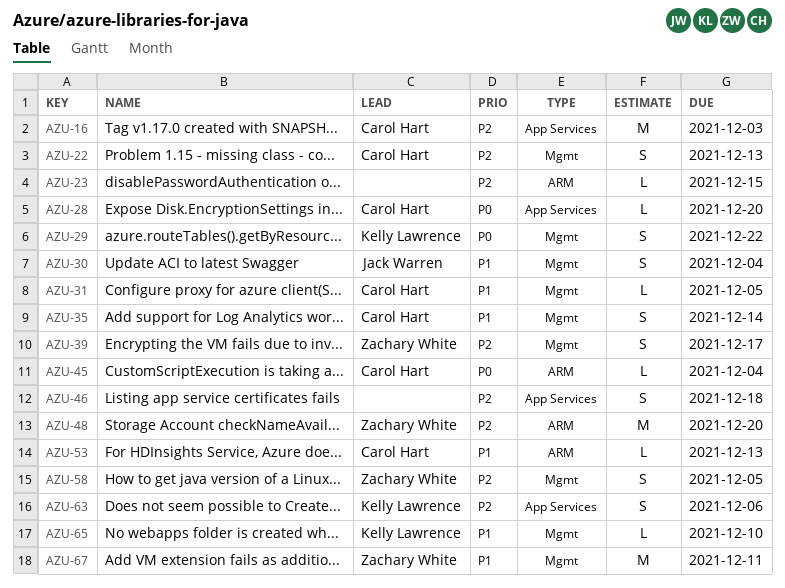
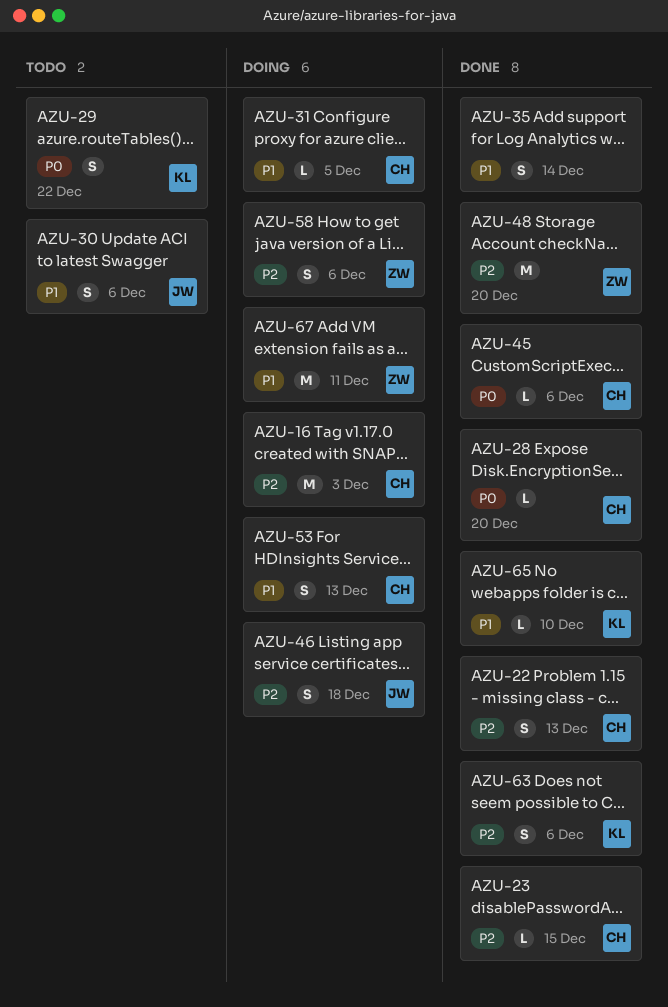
AZU-23, owner: none -> Carol Hart
AZU-30, due: Dec 4 -> Dec 6
AZU-35, owner: Carol Hart -> none
AZU-39: present -> none
AZU-45, due: Dec 4 -> Dec 6
AZU-46, owner: none -> Jack Warren
AZU-53, estimate: L -> S
AZU-58, due: Dec 5 -> Dec 6

